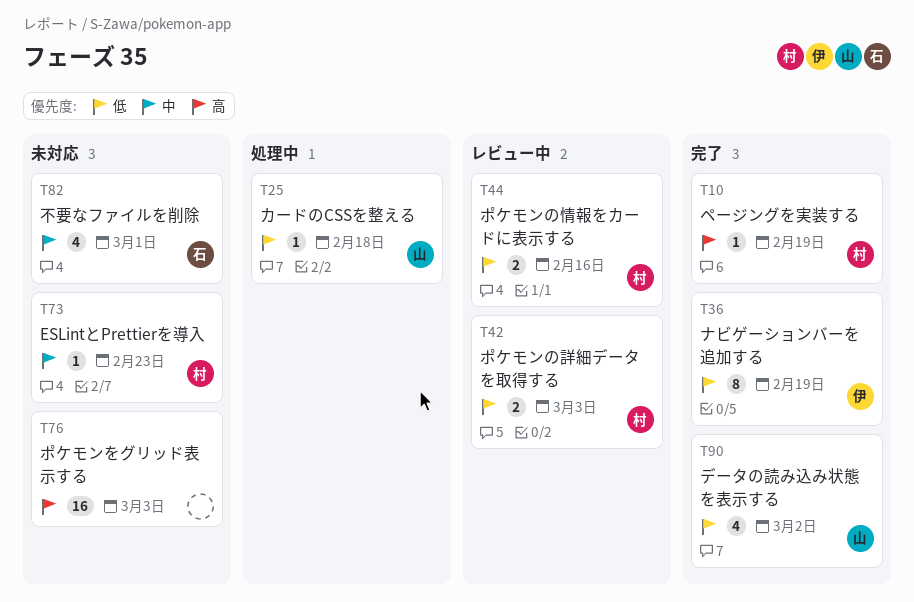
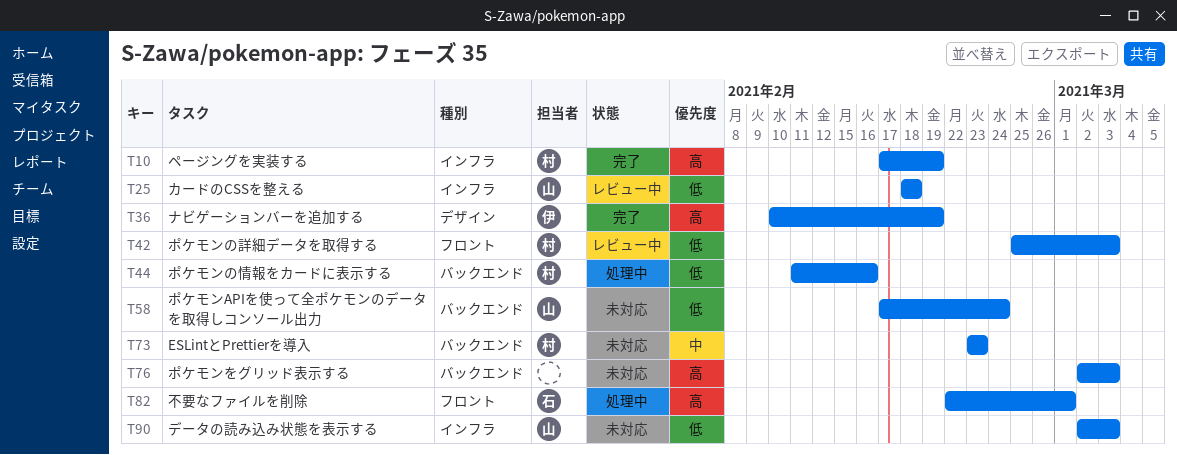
T25, status: 処理中 -> レビュー中
T36, priority: 低 -> 高
T44, status: レビュー中 -> 処理中
T58: none -> present
T82, status: 未対応 -> 処理中
T82, priority: 中 -> 高
T90, status: 完了 -> 未対応
T90, due: Mar 2 -> Mar 3

